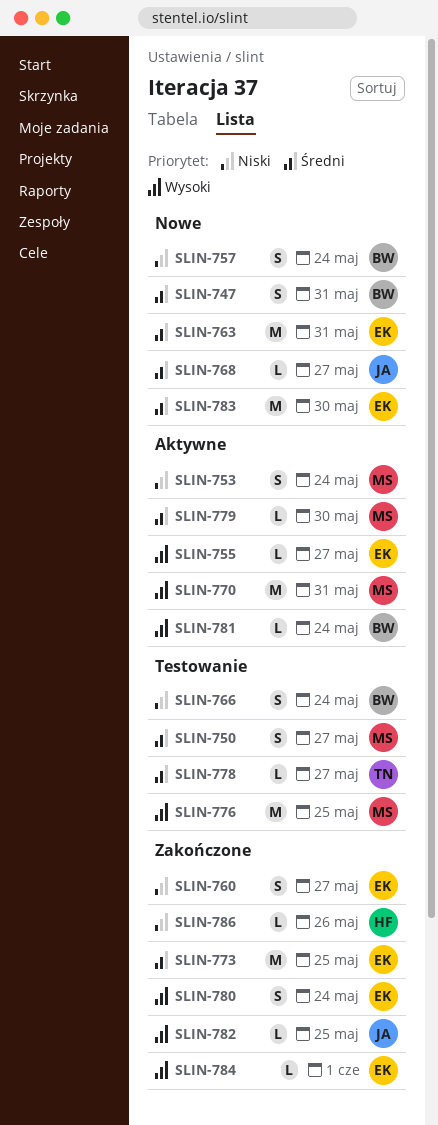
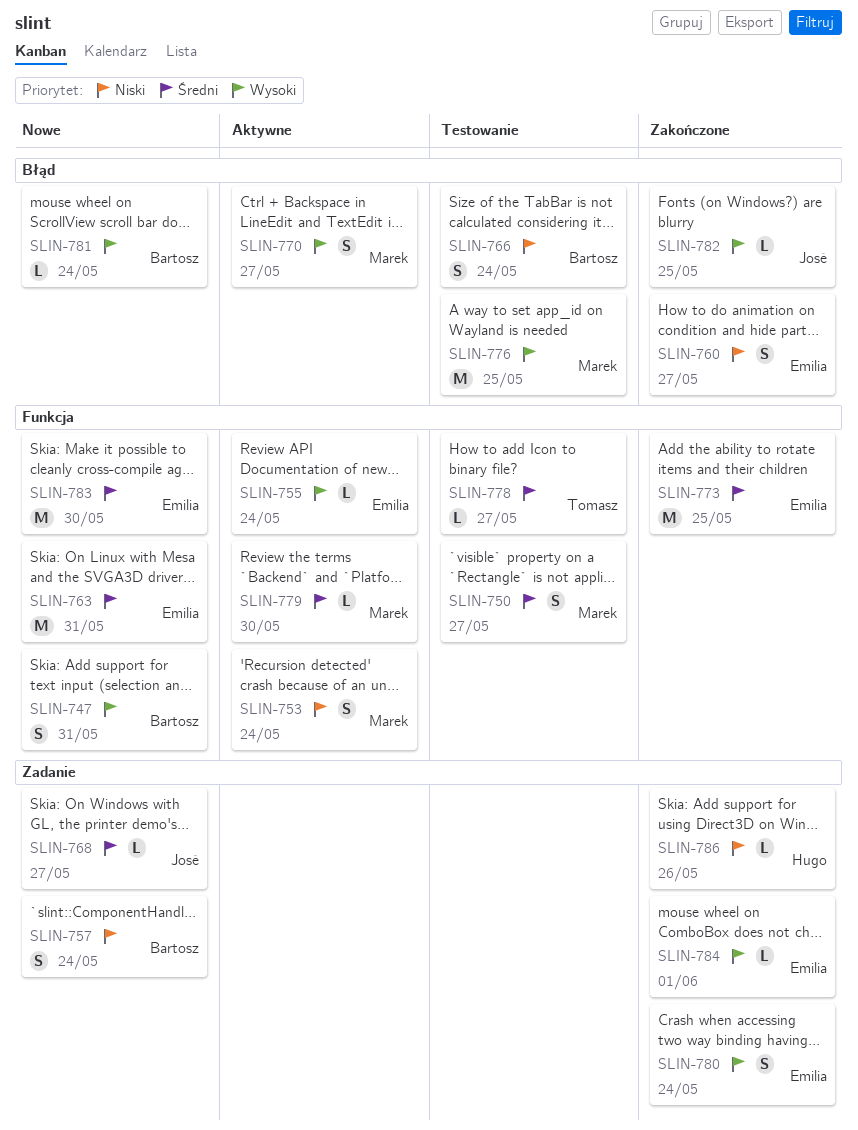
SLIN-747, priority: Średni -> Wysoki
SLIN-755, due: May 27 -> May 24
SLIN-770, estimate: M -> S
SLIN-770, due: May 31 -> May 27
SLIN-781, status: Aktywne -> Nowe

